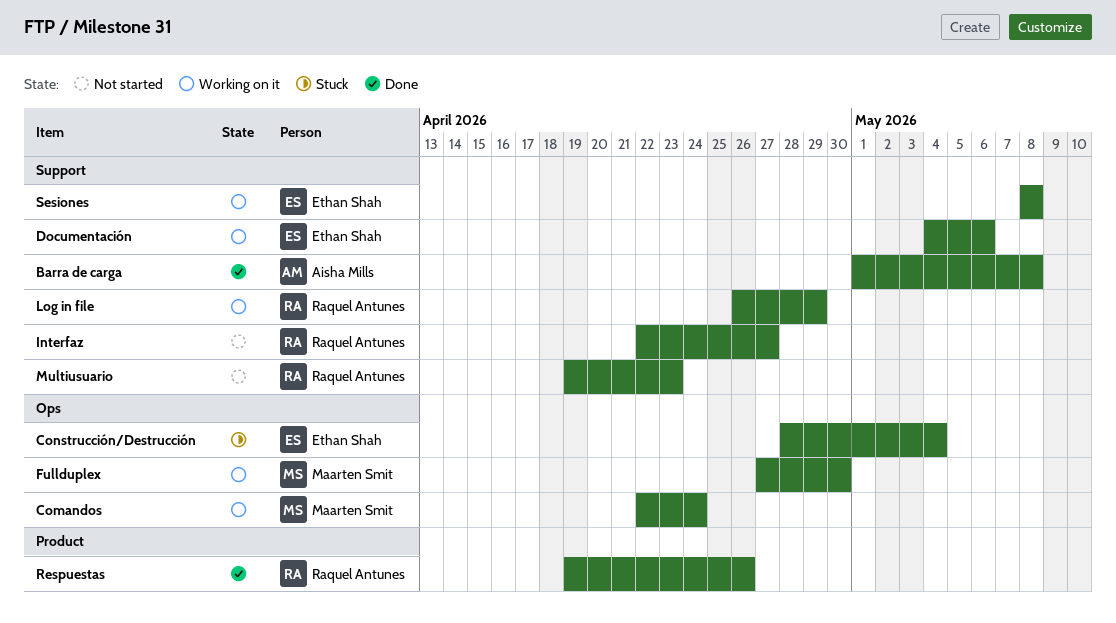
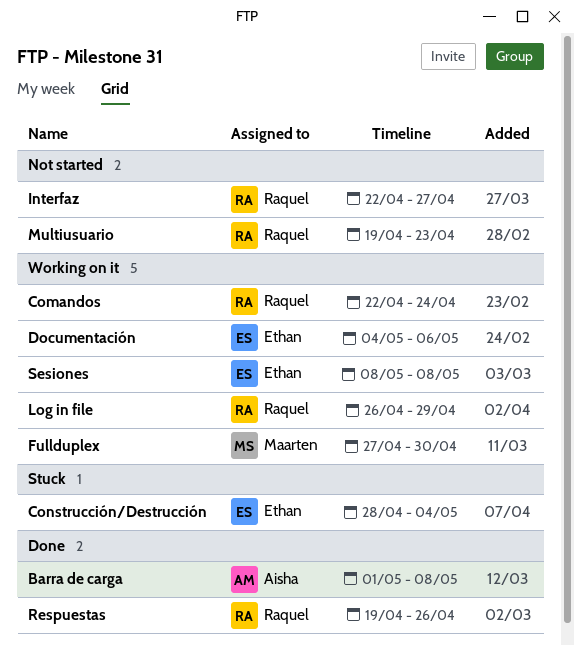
Comandos, owner: Maarten Smit -> Raquel Antunes

